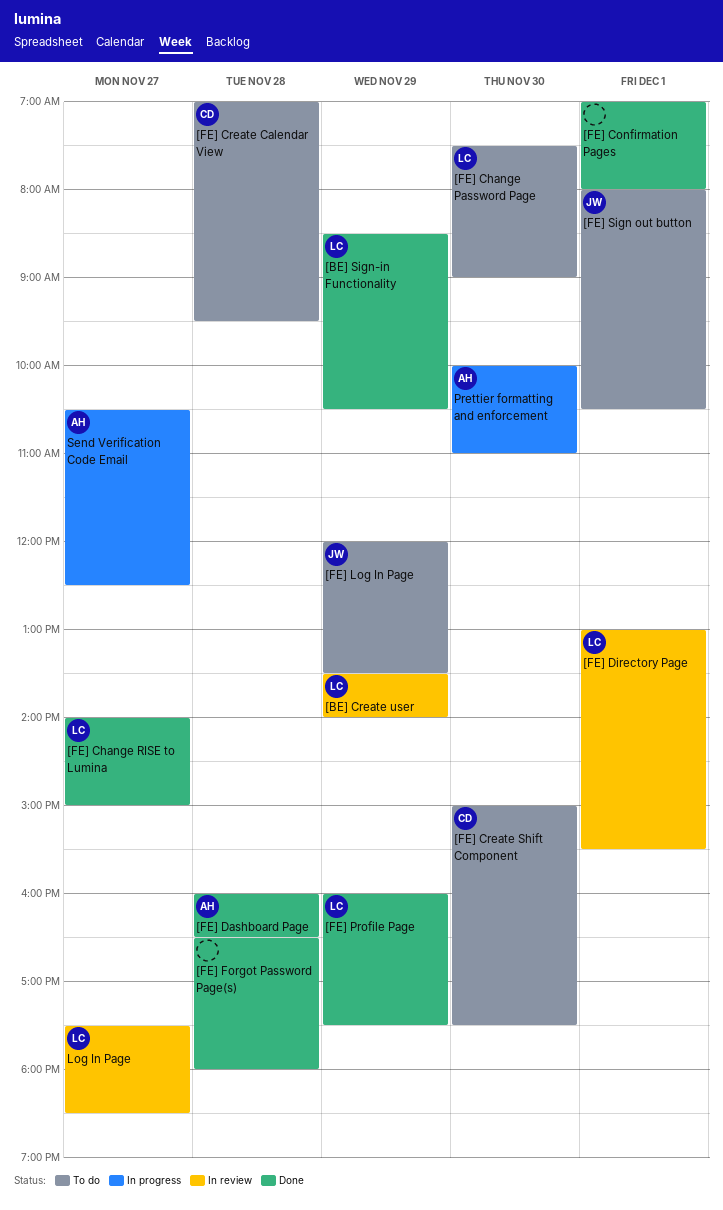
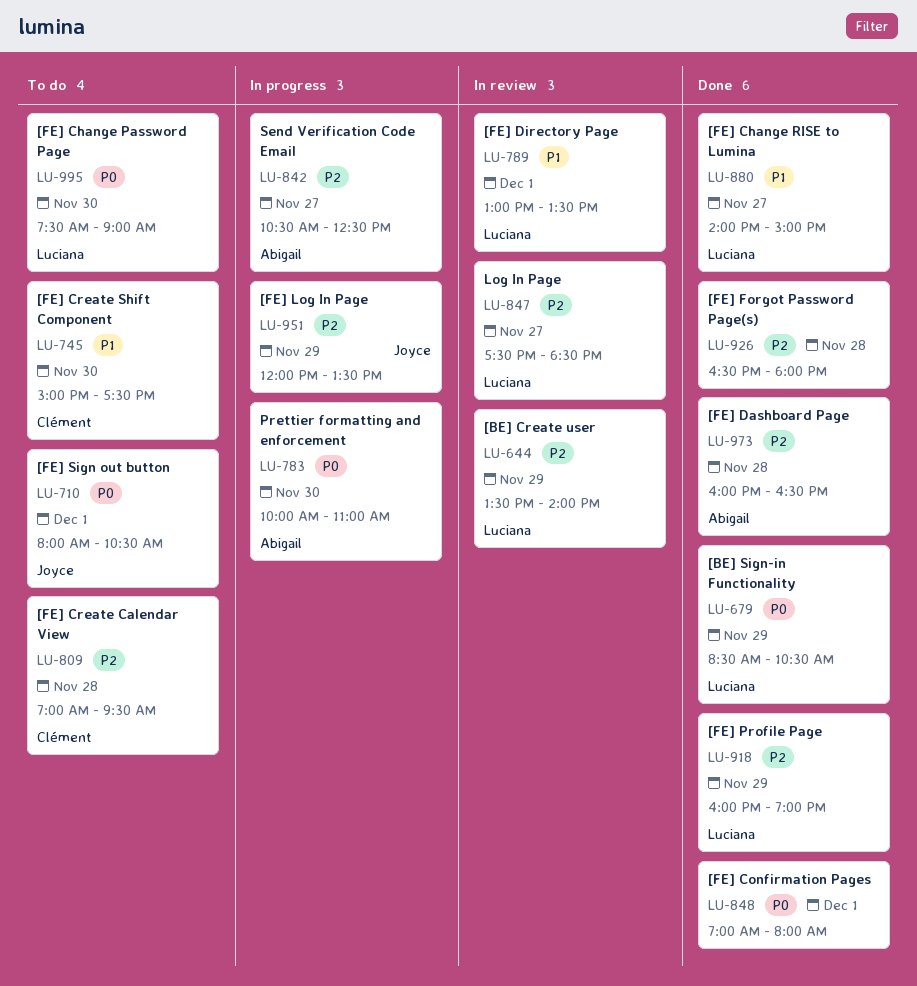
[FE] Directory Page, ends: 15:30 -> 13:30
[FE] Log In Page, status: To do -> In progress
[FE] Profile Page, ends: 17:30 -> 19:00

